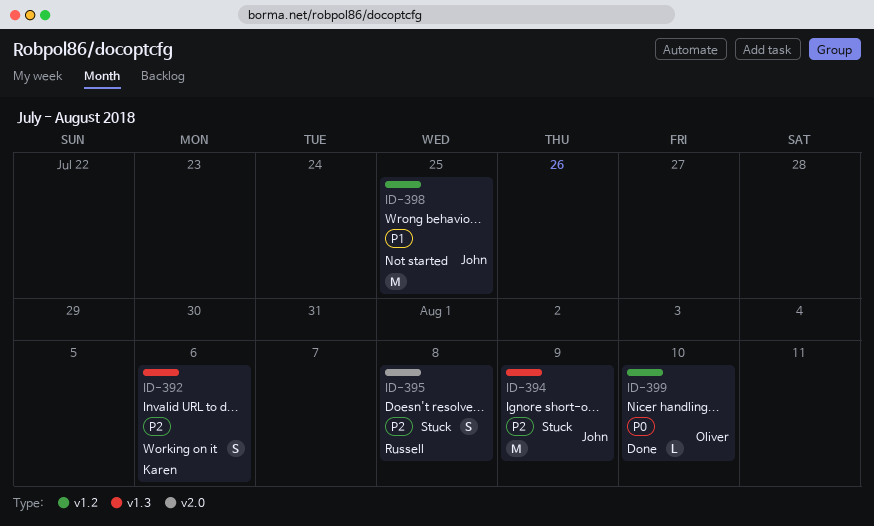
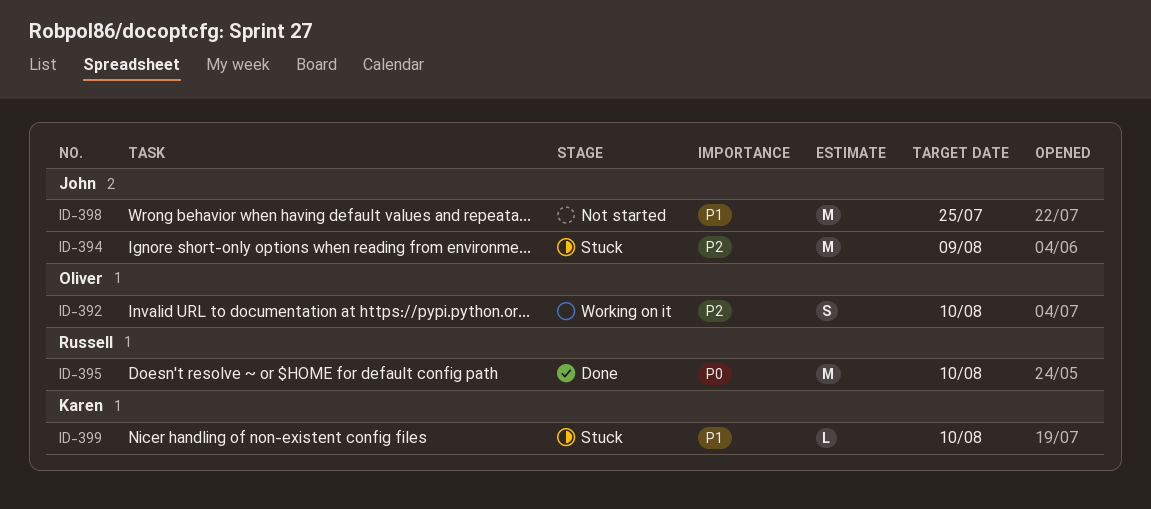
ID-392, owner: Karen -> Oliver
ID-392, due: Aug 6 -> Aug 10
ID-395, status: Stuck -> Done
ID-395, priority: P2 -> P0
ID-395, estimate: S -> M
ID-395, due: Aug 8 -> Aug 10
ID-399, status: Done -> Stuck
ID-399, owner: Oliver -> Karen
ID-399, priority: P0 -> P1

